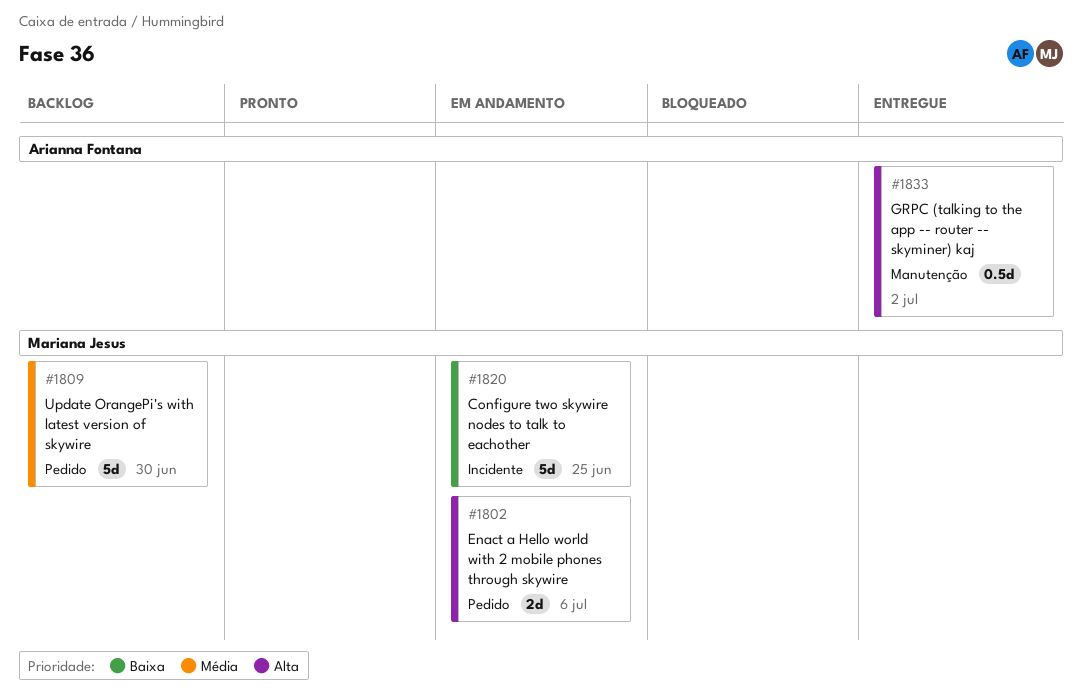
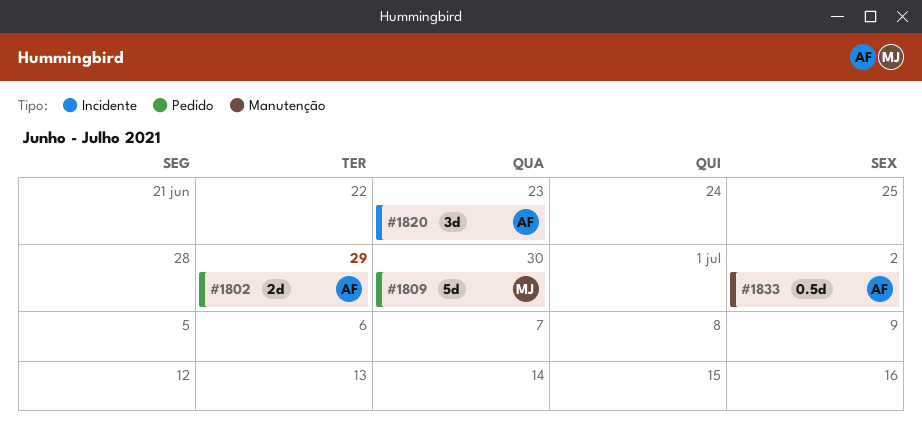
#1802, owner: Mariana Jesus -> Arianna Fontana
#1802, due: Jul 6 -> Jun 29
#1820, owner: Mariana Jesus -> Arianna Fontana
#1820, estimate: 5d -> 3d
#1820, due: Jun 25 -> Jun 23

